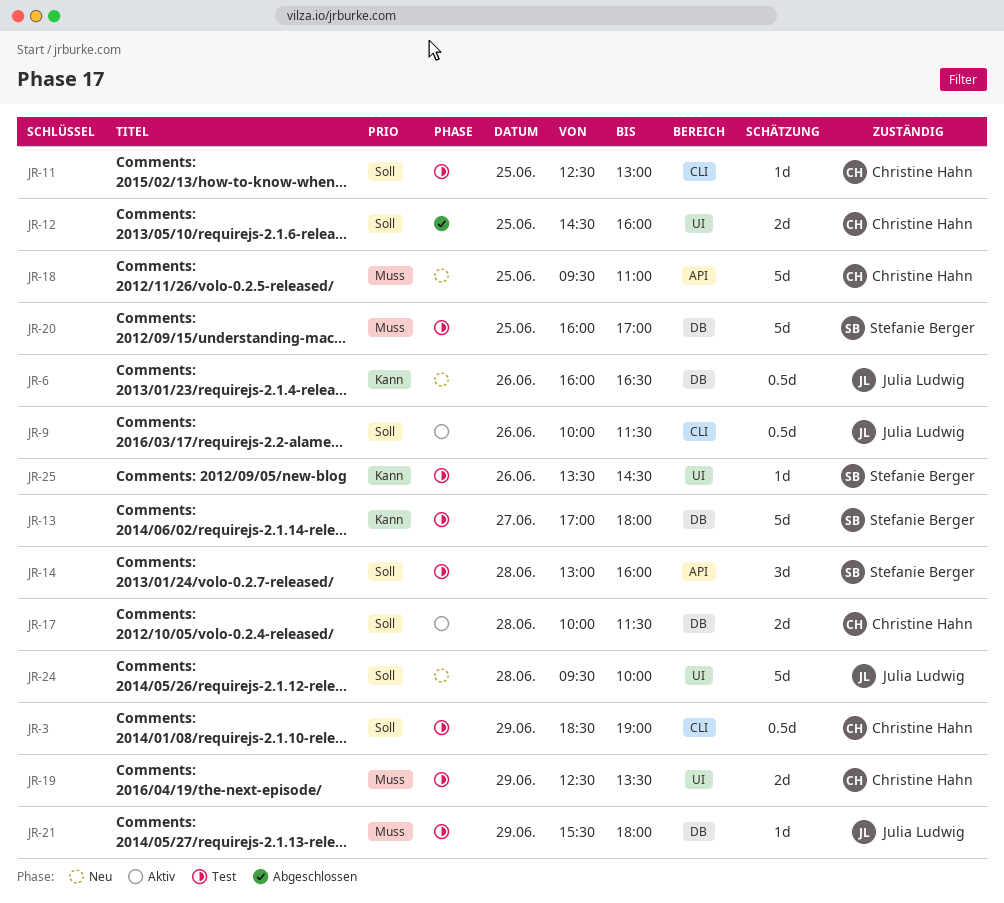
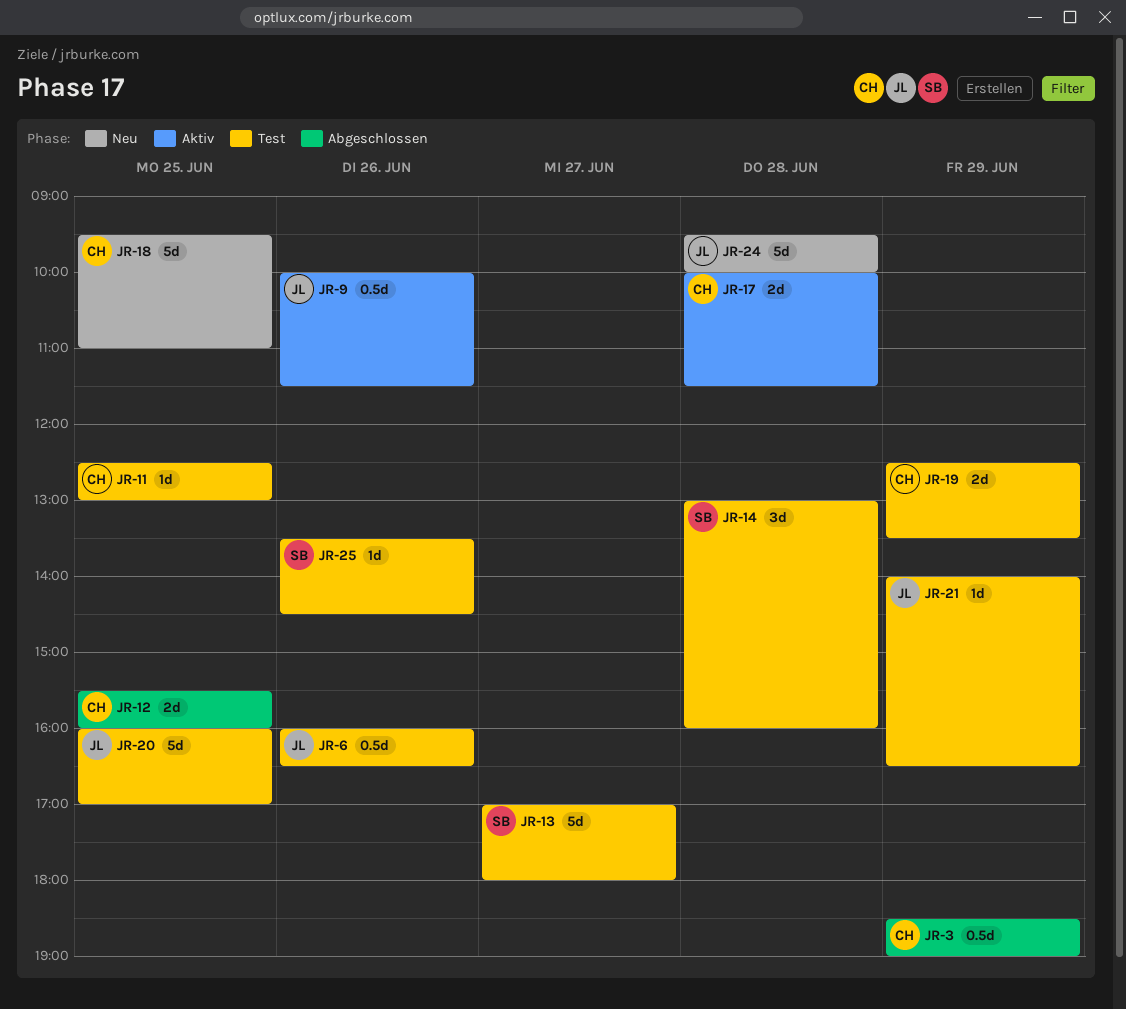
JR-3, status: Test -> Abgeschlossen
JR-6, status: Neu -> Test
JR-12, begins: 14:30 -> 15:30
JR-20, owner: Stefanie Berger -> Julia Ludwig
JR-21, begins: 15:30 -> 14:00
JR-21, ends: 18:00 -> 16:30

